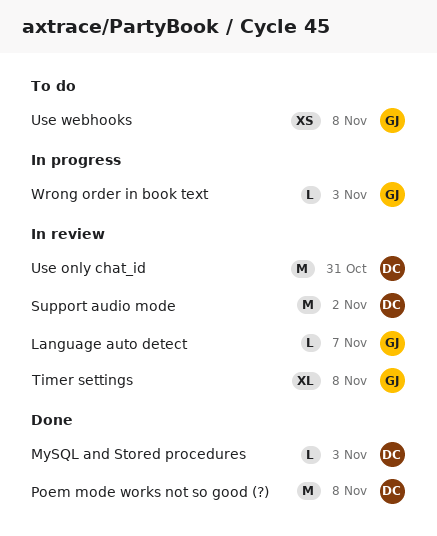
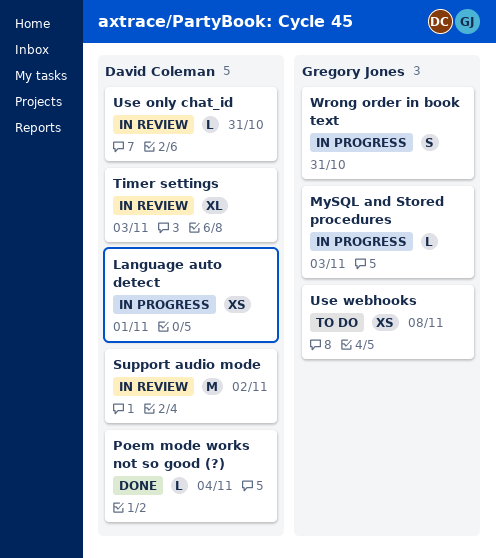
Language auto detect, status: In review -> In progress
Language auto detect, owner: Gregory Jones -> David Coleman
Language auto detect, estimate: L -> XS
Language auto detect, due: Nov 7 -> Nov 1
MySQL and Stored procedures, status: Done -> In progress
MySQL and Stored procedures, owner: David Coleman -> Gregory Jones
Poem mode works not so good (?), estimate: M -> L
Poem mode works not so good (?), due: Nov 8 -> Nov 4
Timer settings, owner: Gregory Jones -> David Coleman
Timer settings, due: Nov 8 -> Nov 3
Use only chat_id, estimate: M -> L
Wrong order in book text, estimate: L -> S
Wrong order in book text, due: Nov 3 -> Oct 31

